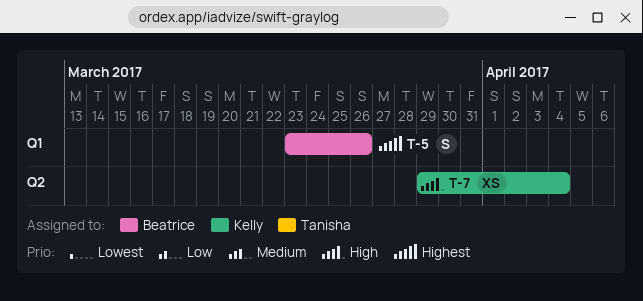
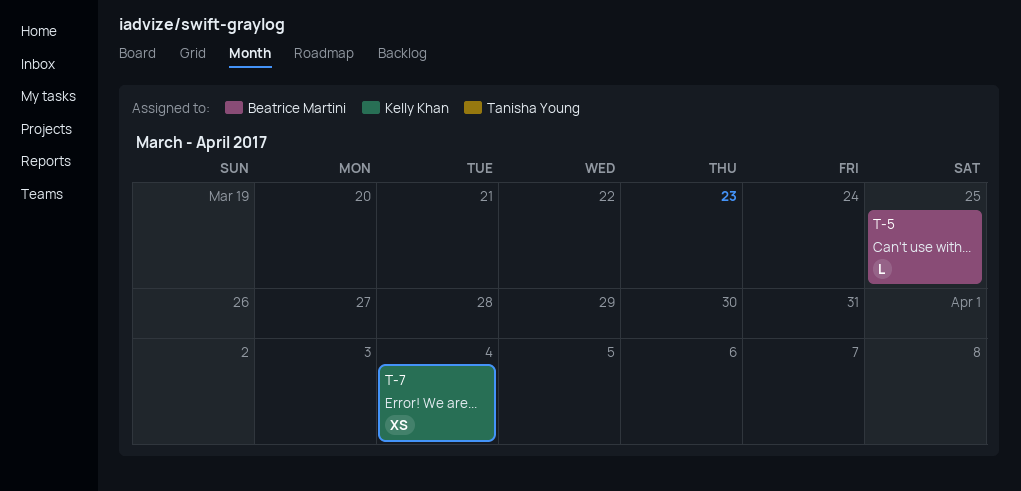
T-5, estimate: S -> L
T-5, due: Mar 26 -> Mar 25

